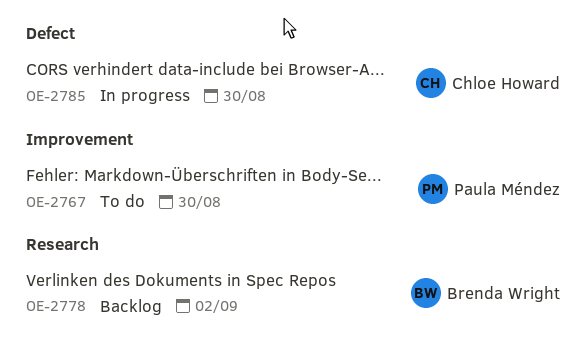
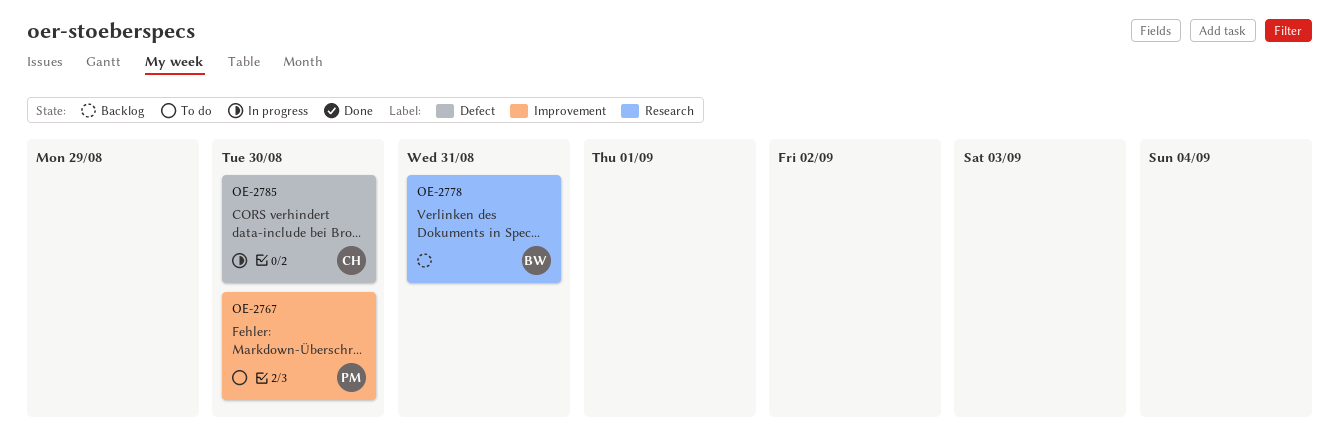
OE-2778, due: Sep 2 -> Aug 31

